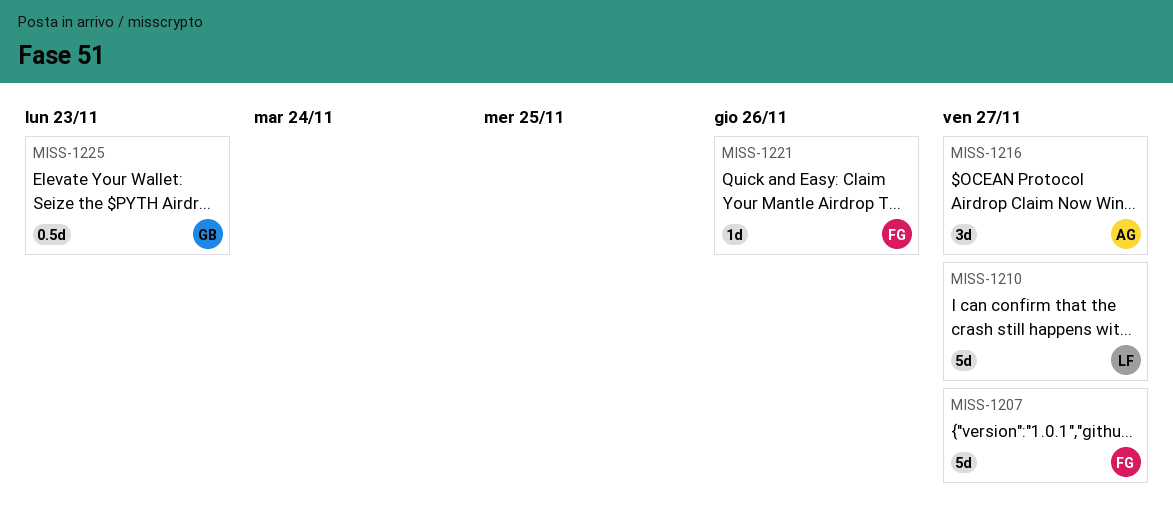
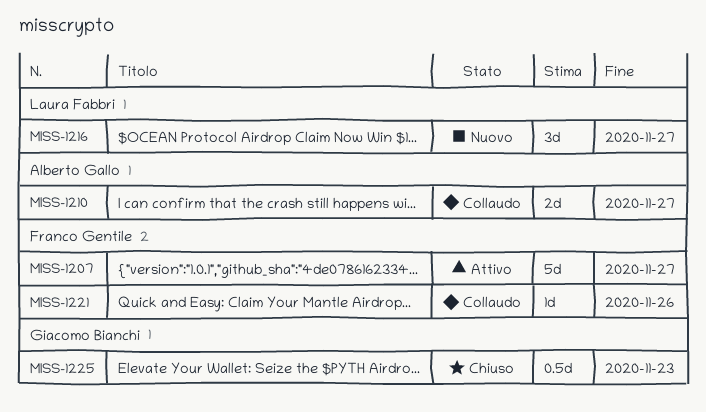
MISS-1210, owner: Laura Fabbri -> Alberto Gallo
MISS-1210, estimate: 5d -> 2d
MISS-1216, owner: Alberto Gallo -> Laura Fabbri

